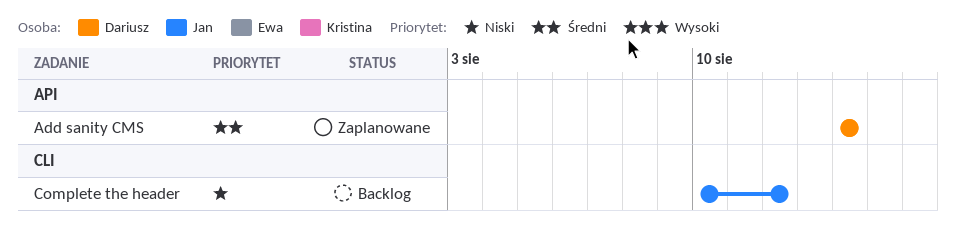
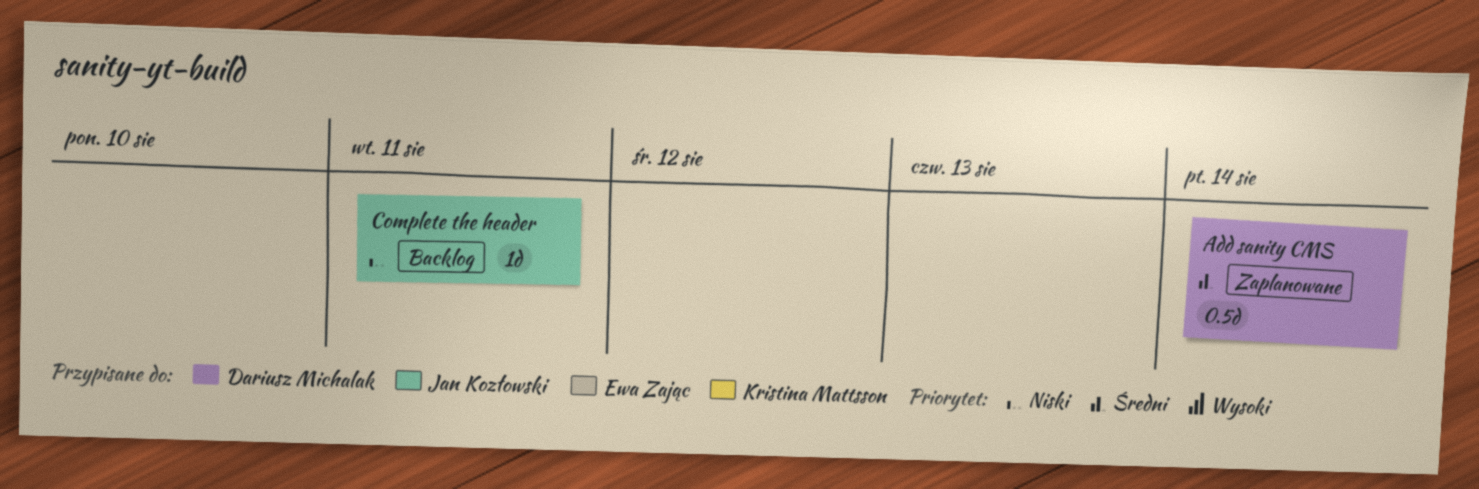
Complete the header, due: Aug 12 -> Aug 11

